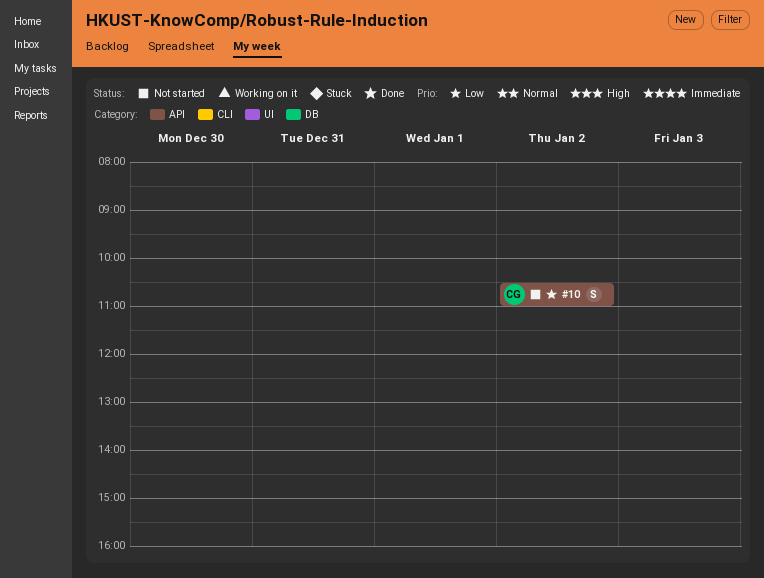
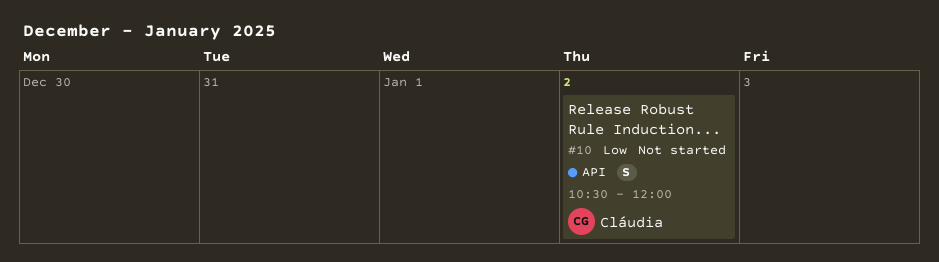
#10, ends: 11:00 -> 12:00

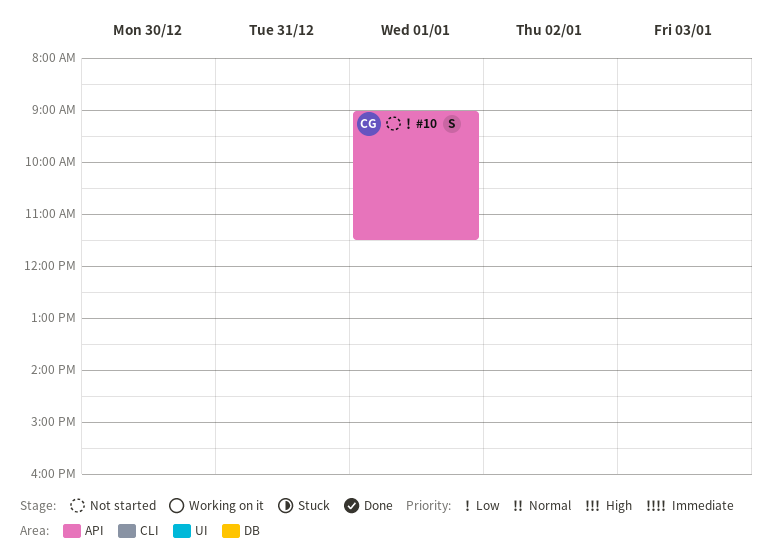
#10, day: Jan 2 -> Jan 1
#10, begins: 10:30 -> 09:00
#10, ends: 12:00 -> 11:30

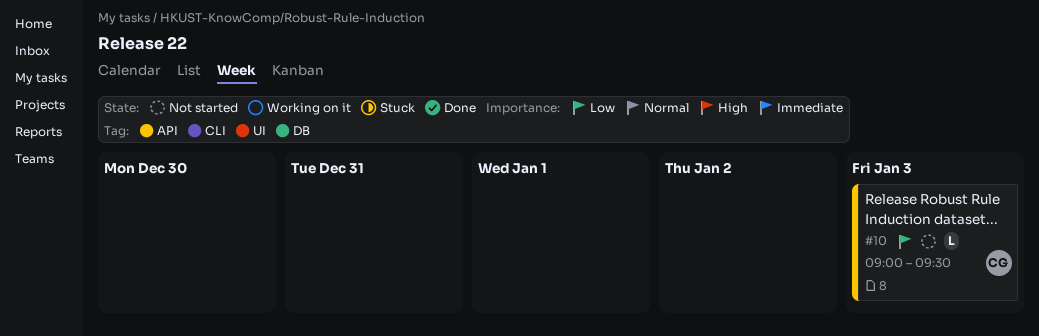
#10, estimate: S -> L
#10, day: Jan 1 -> Jan 3
#10, ends: 11:30 -> 09:30

